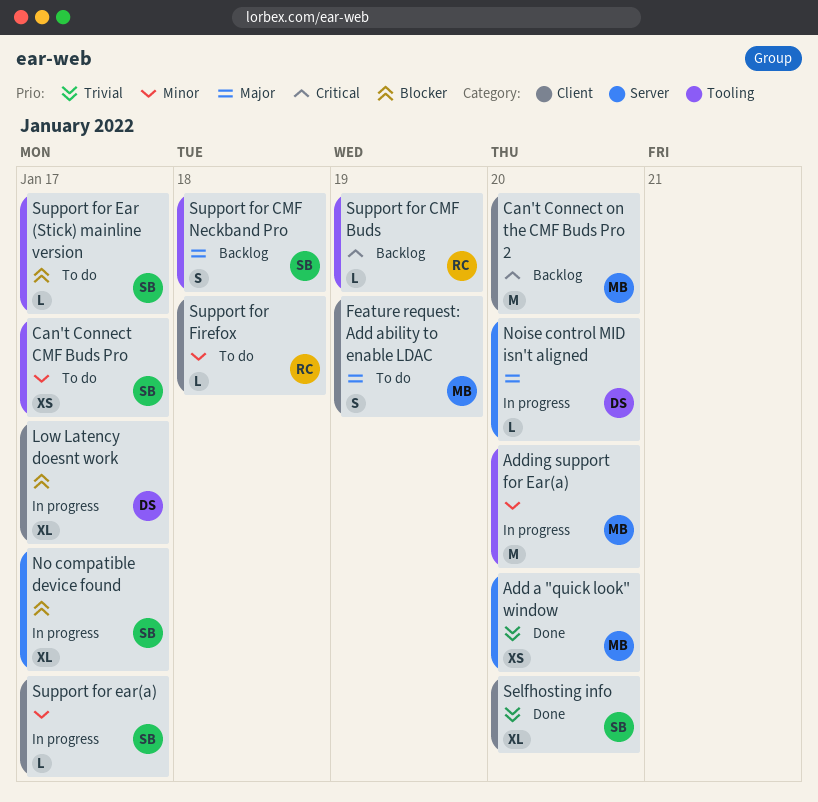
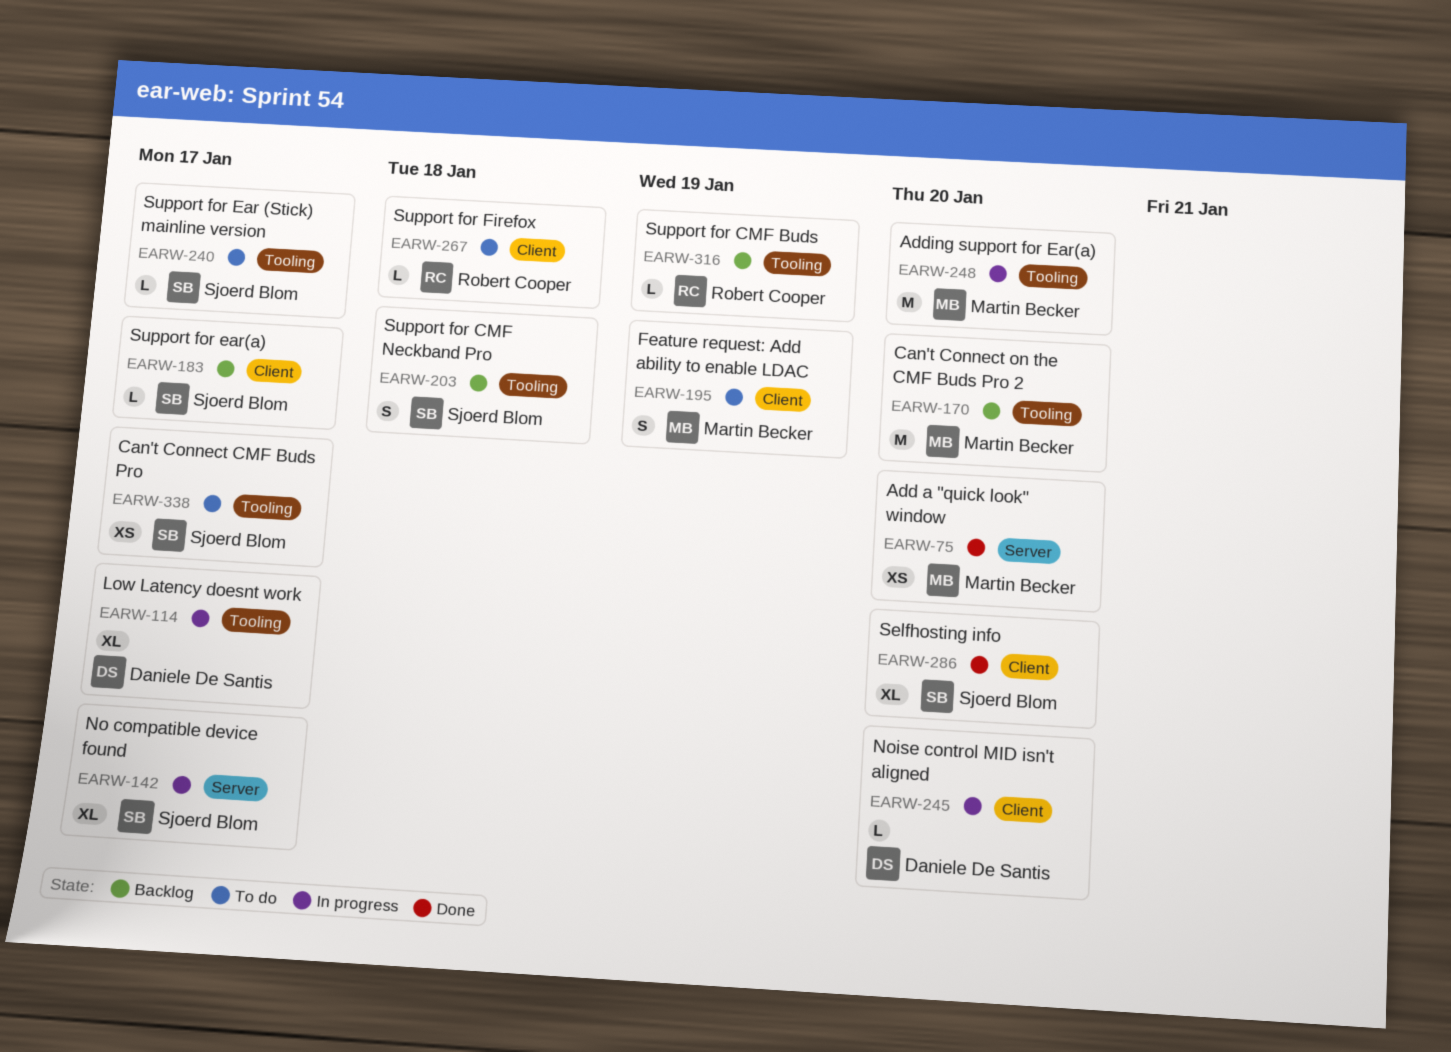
Can't Connect on the CMF Buds Pro 2, label: Client -> Tooling
Low Latency doesnt work, label: Client -> Tooling
Noise control MID isn't aligned, label: Server -> Client
Support for ear(a), status: In progress -> Backlog

